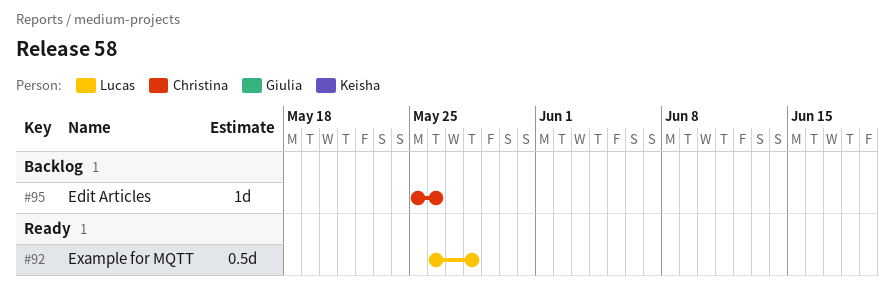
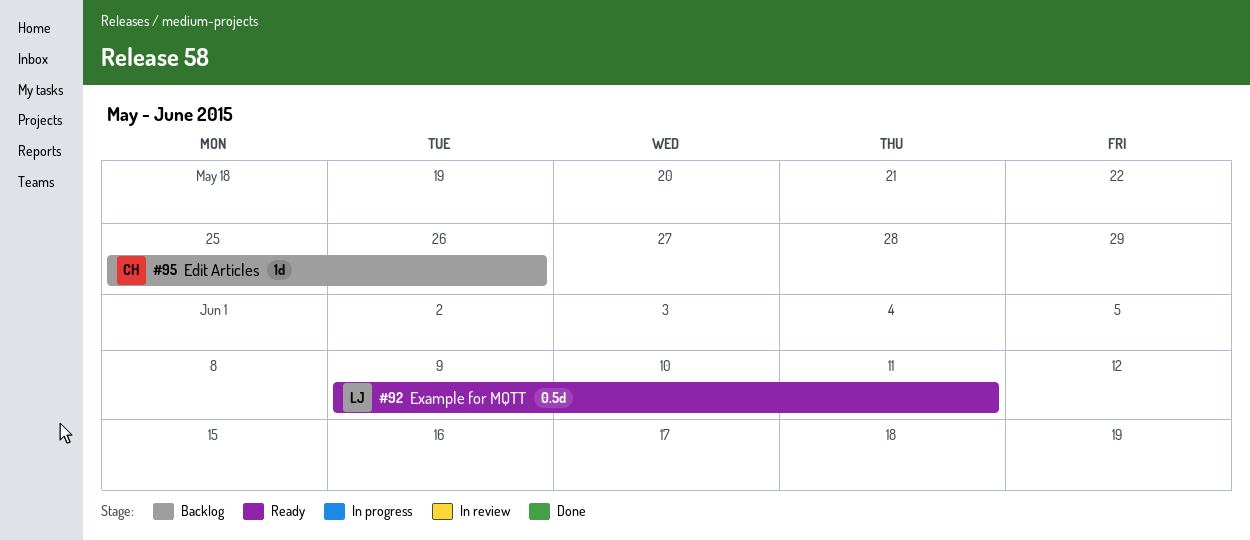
#92, start: May 26 -> Jun 9
#92, due: May 28 -> Jun 11

